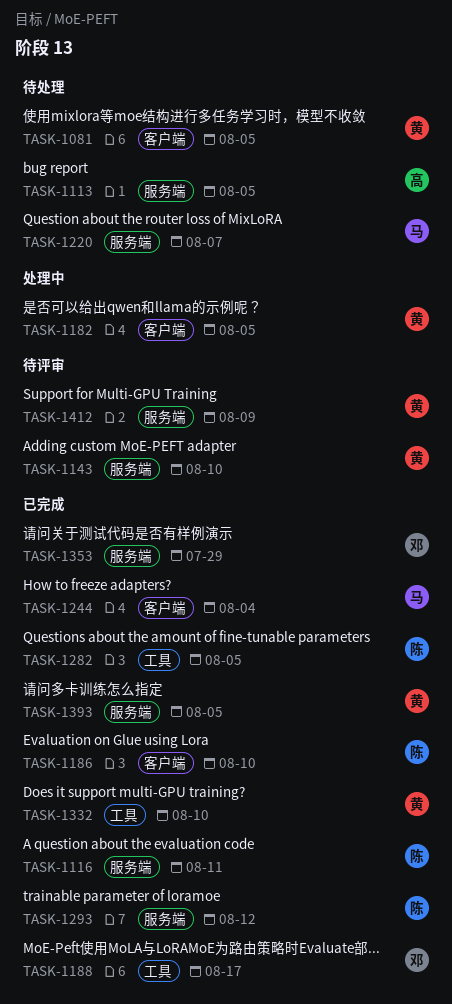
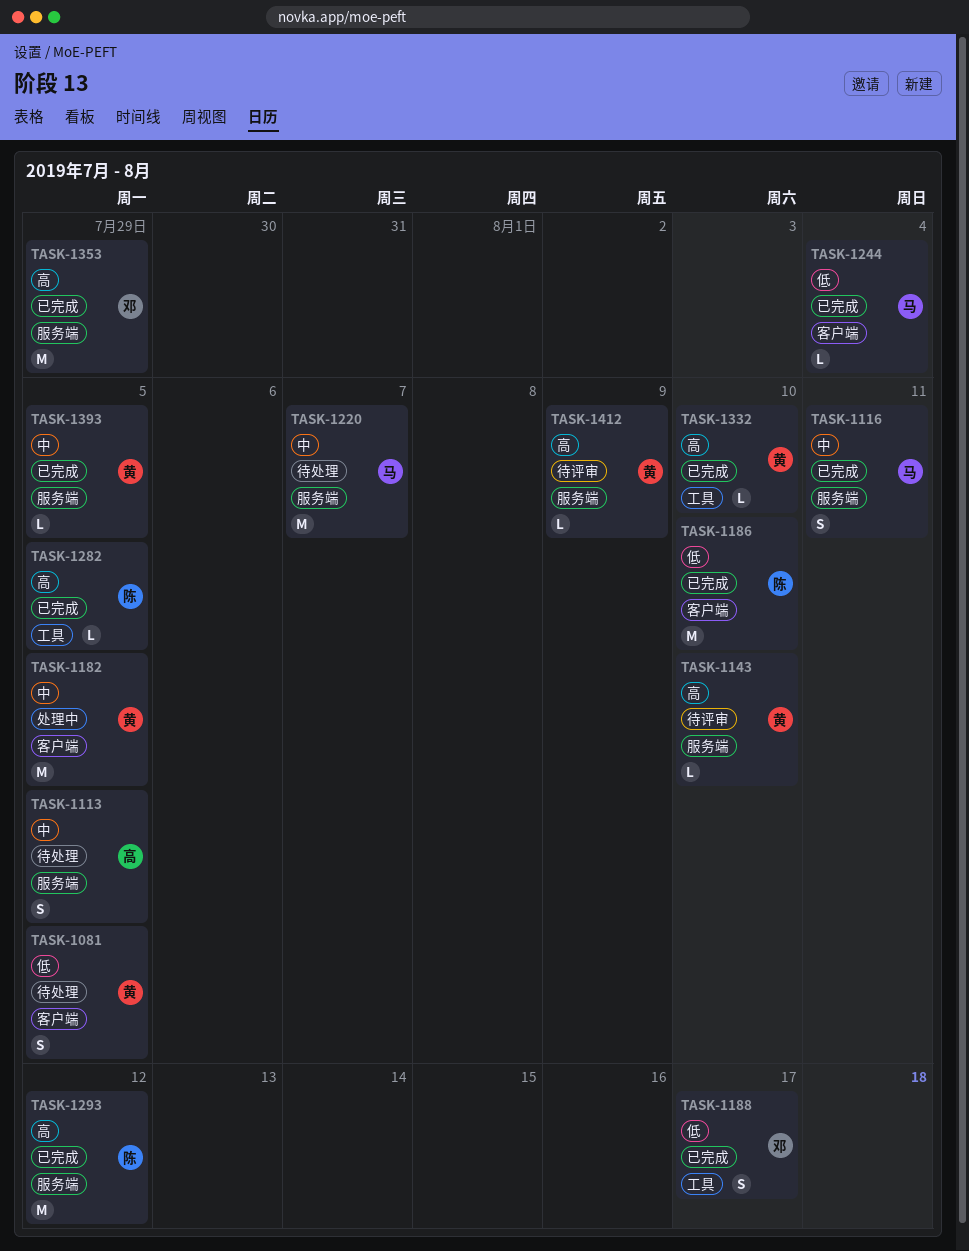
TASK-1116, owner: 陈 -> 马

